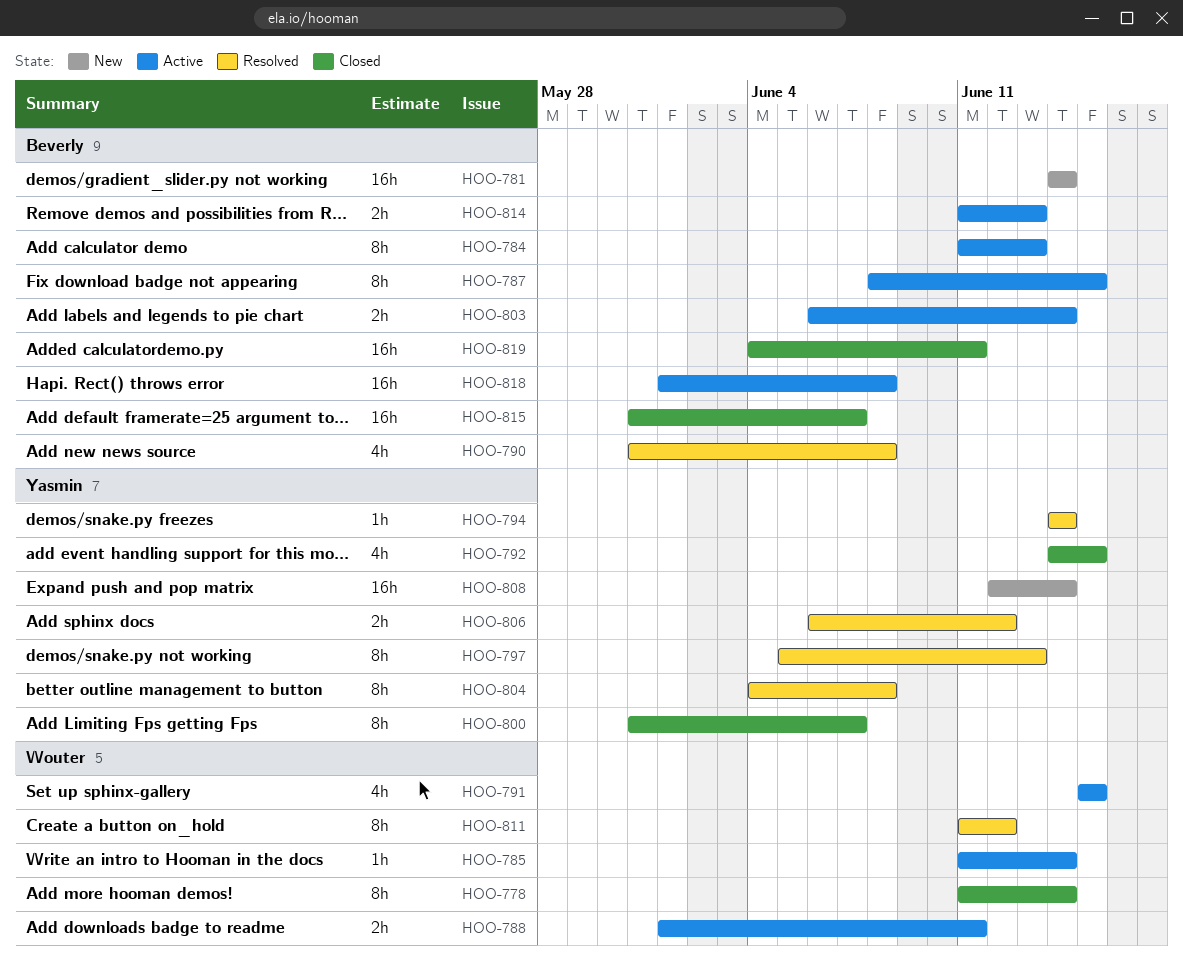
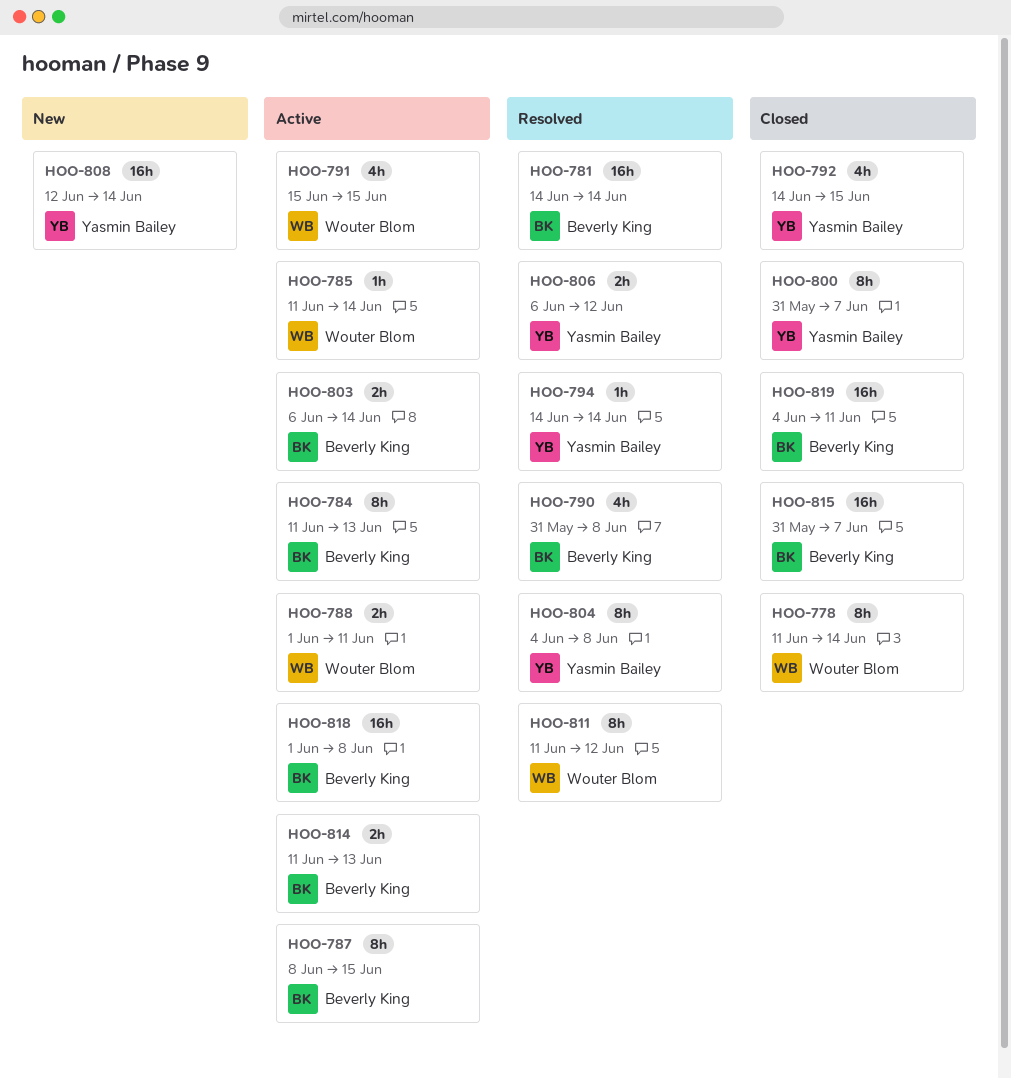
HOO-781, status: New -> Resolved
HOO-797: present -> none

